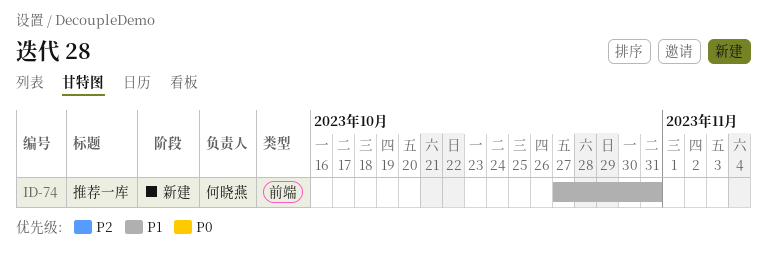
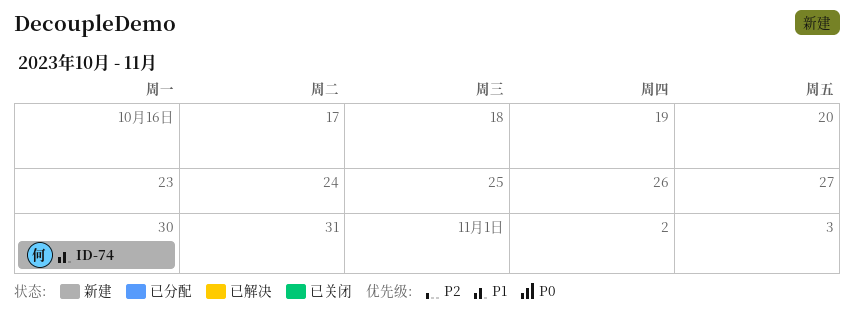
ID-74, start: Oct 27 -> Oct 30
ID-74, due: Oct 31 -> Oct 30

